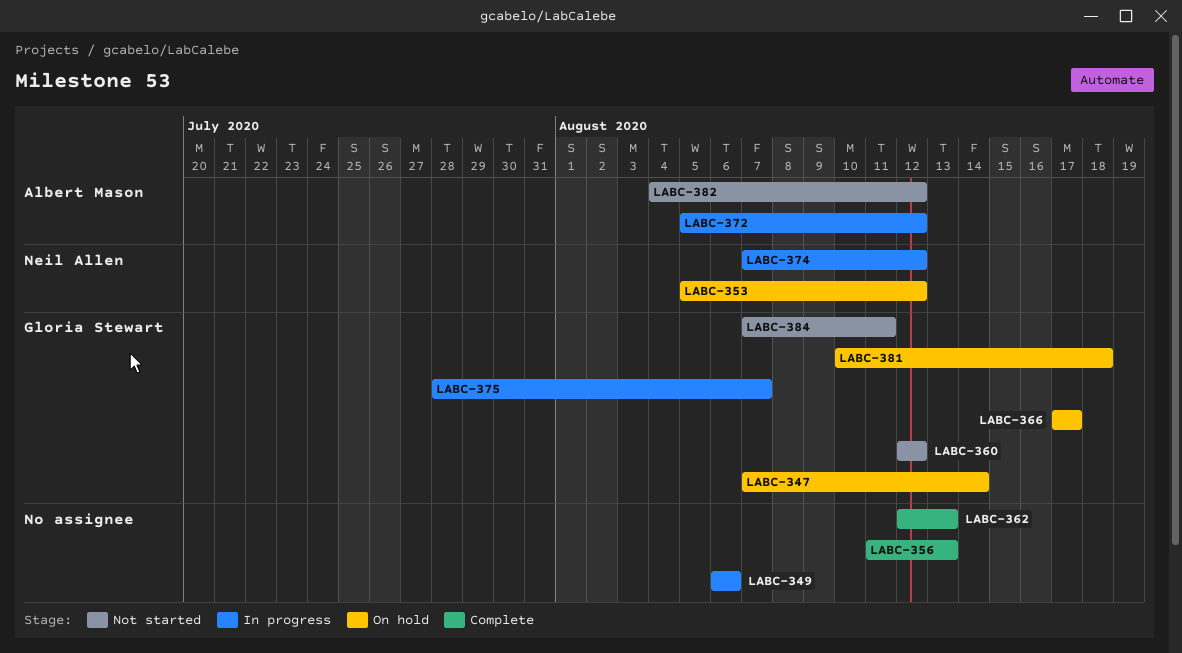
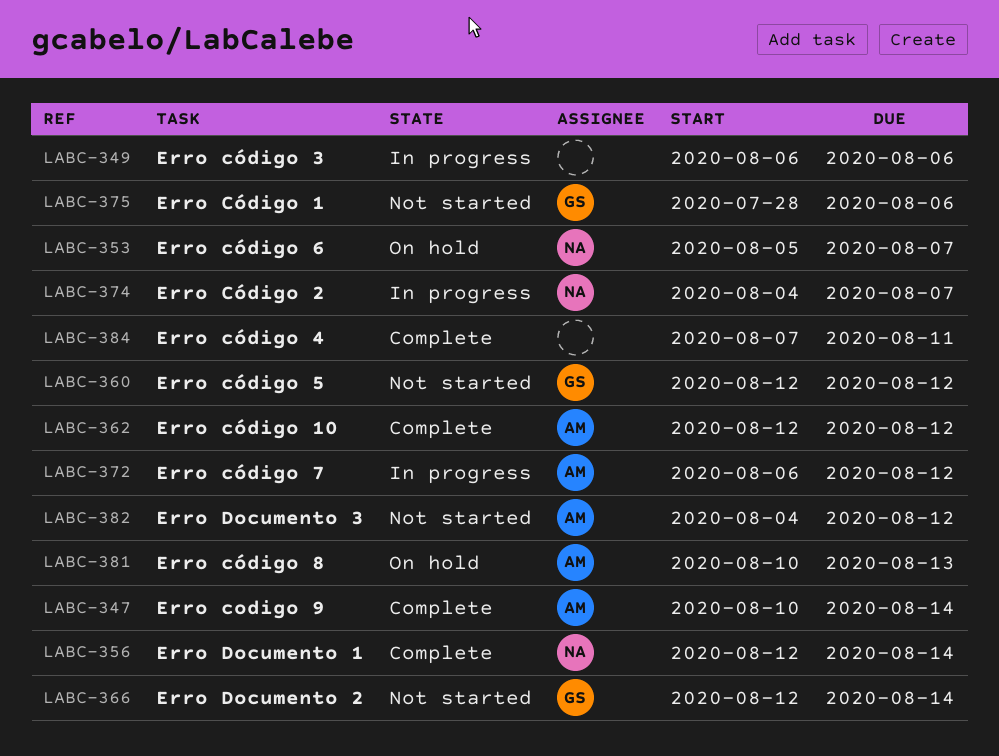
LABC-347, status: On hold -> Complete
LABC-347, owner: Gloria Stewart -> Albert Mason
LABC-347, start: Aug 7 -> Aug 10
LABC-353, due: Aug 12 -> Aug 7
LABC-356, owner: none -> Neil Allen
LABC-356, start: Aug 11 -> Aug 12
LABC-356, due: Aug 13 -> Aug 14
LABC-362, owner: none -> Albert Mason
LABC-362, due: Aug 13 -> Aug 12
LABC-366, status: On hold -> Not started
LABC-366, start: Aug 17 -> Aug 12
LABC-366, due: Aug 17 -> Aug 14
LABC-372, start: Aug 5 -> Aug 6
LABC-374, start: Aug 7 -> Aug 4
LABC-374, due: Aug 12 -> Aug 7
LABC-375, status: In progress -> Not started
LABC-375, due: Aug 7 -> Aug 6
LABC-381, owner: Gloria Stewart -> Albert Mason
LABC-381, due: Aug 18 -> Aug 13
LABC-384, status: Not started -> Complete
LABC-384, owner: Gloria Stewart -> none

